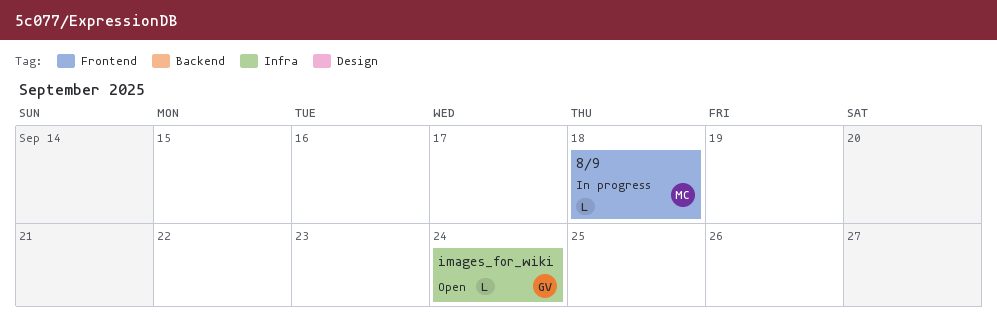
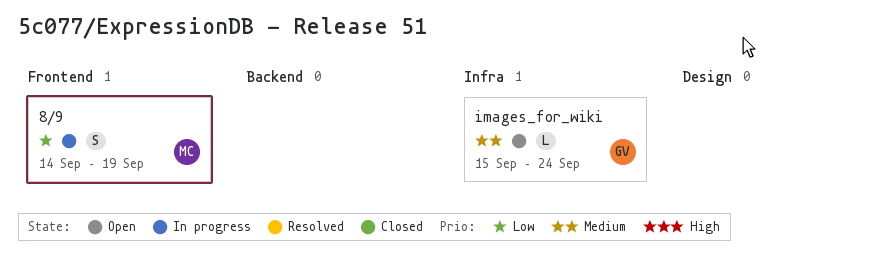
8/9, estimate: L -> S
8/9, due: Sep 18 -> Sep 19

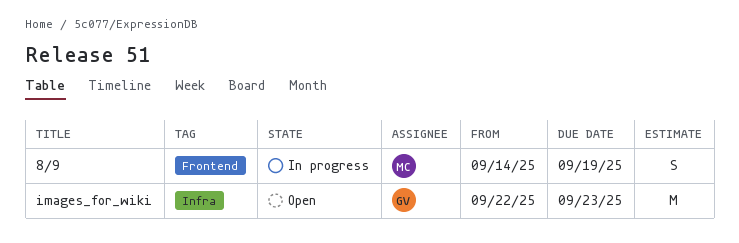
images_for_wiki, estimate: L -> M
images_for_wiki, start: Sep 15 -> Sep 22
images_for_wiki, due: Sep 24 -> Sep 23

